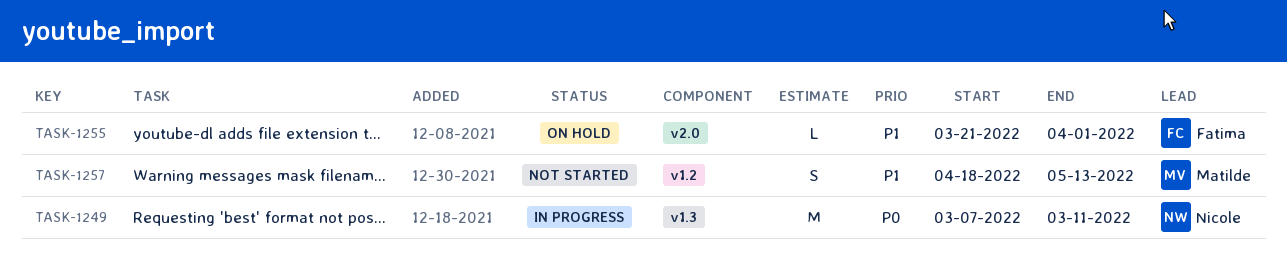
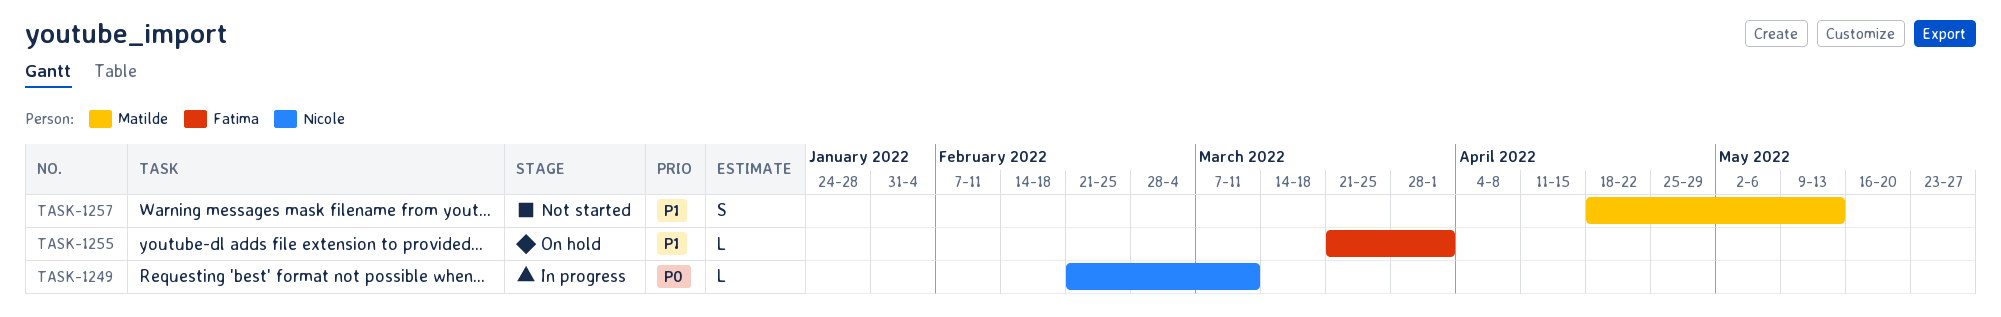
TASK-1249, estimate: M -> L
TASK-1249, start: Mar 7 -> Feb 21

